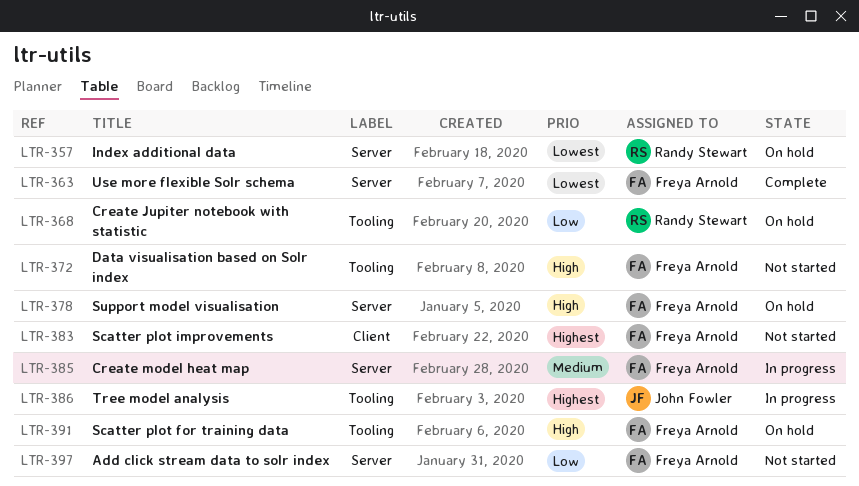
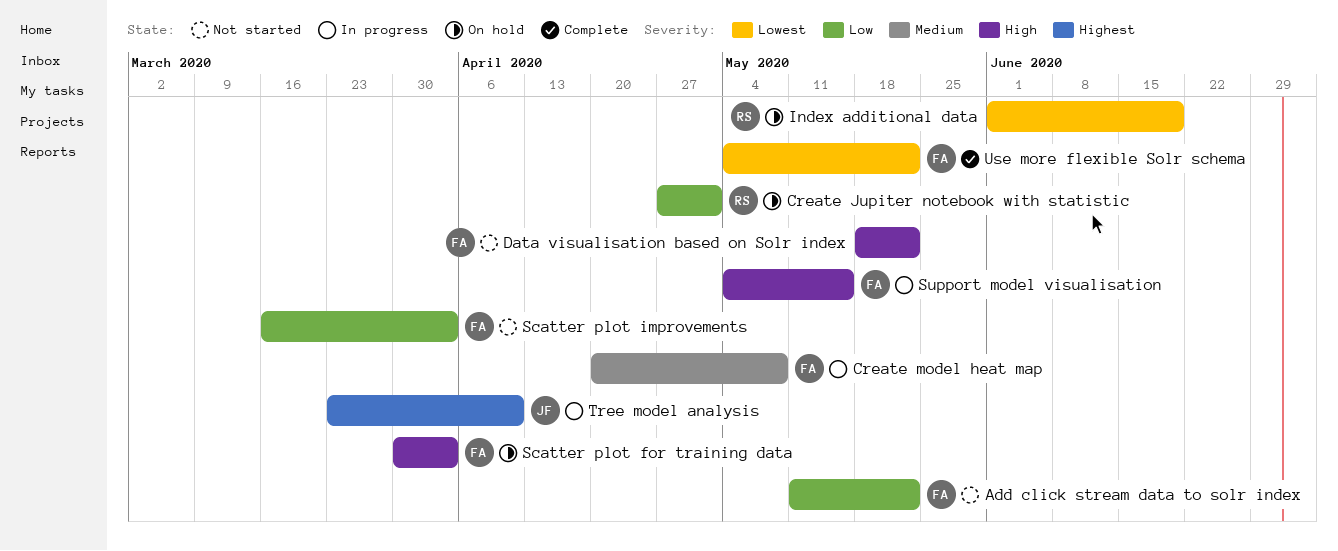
Scatter plot improvements, priority: Highest -> Low
Support model visualisation, status: On hold -> In progress

